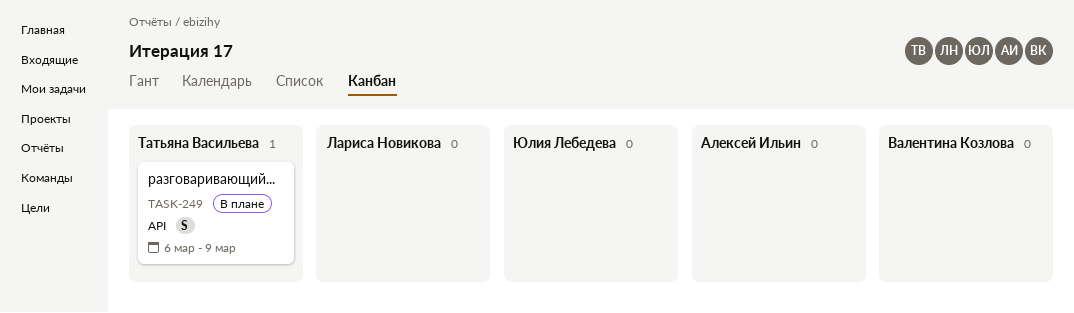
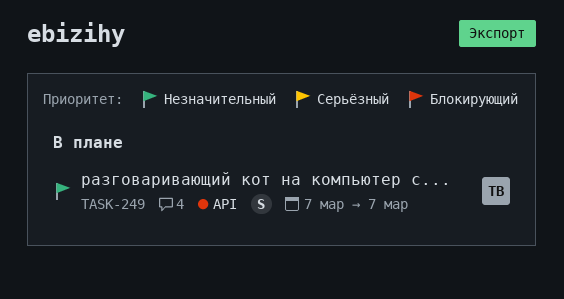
TASK-249, start: Mar 6 -> Mar 7
TASK-249, due: Mar 9 -> Mar 7

